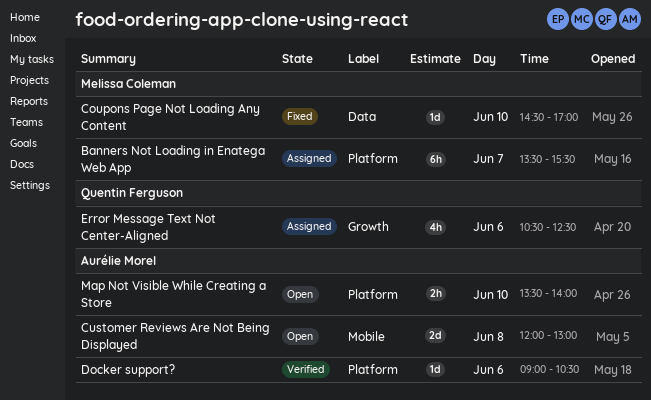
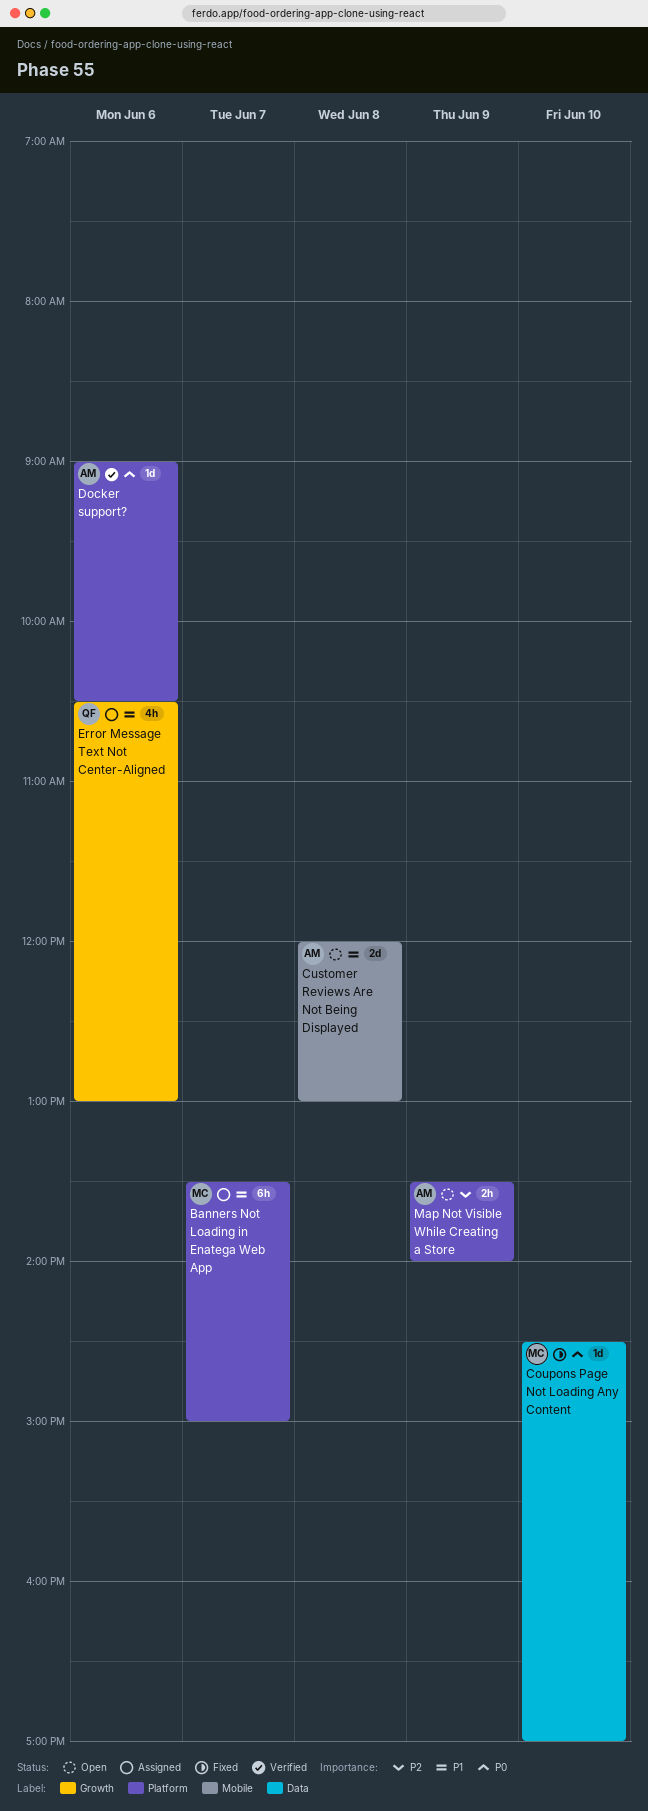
Banners Not Loading in Enatega Web App, ends: 15:30 -> 15:00
Error Message Text Not Center-Aligned, ends: 12:30 -> 13:00
Map Not Visible While Creating a Store, day: Jun 10 -> Jun 9

